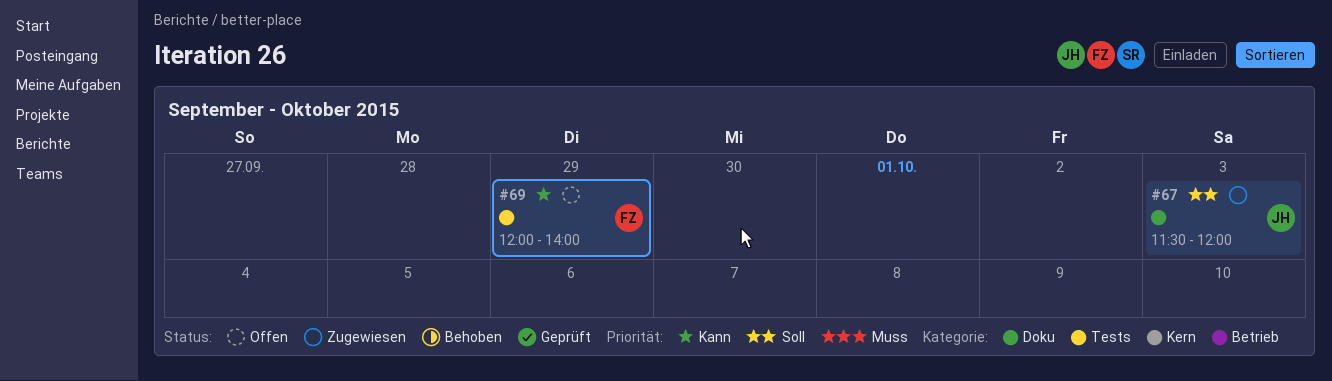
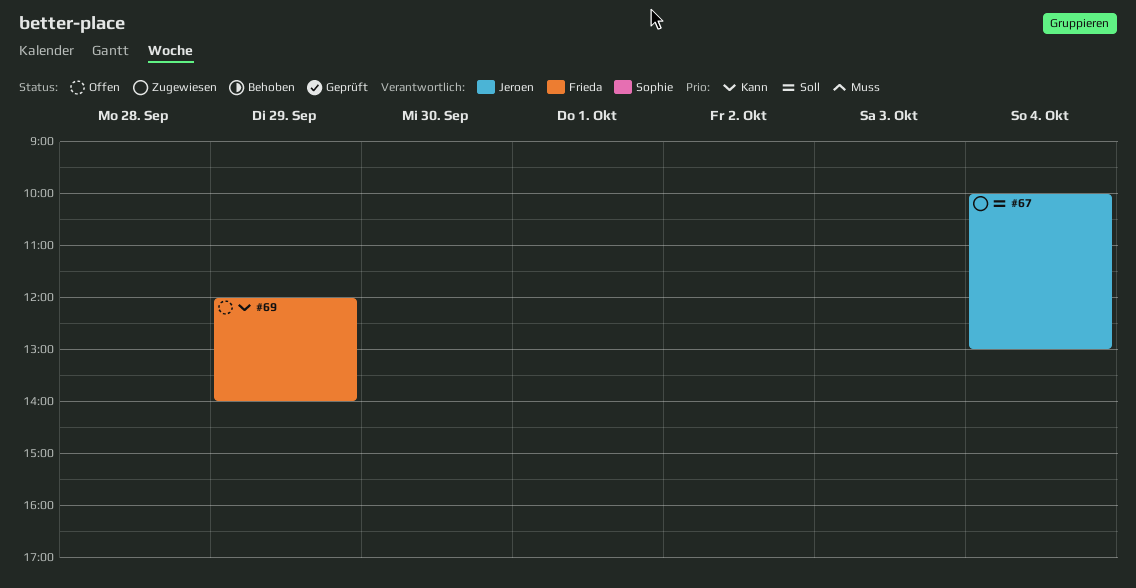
#67, day: Oct 3 -> Oct 4
#67, begins: 11:30 -> 10:00
#67, ends: 12:00 -> 13:00

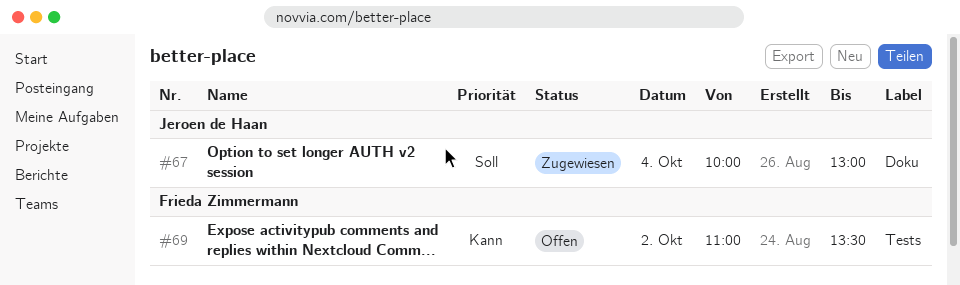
#69, day: Sep 29 -> Oct 2
#69, begins: 12:00 -> 11:00
#69, ends: 14:00 -> 13:30

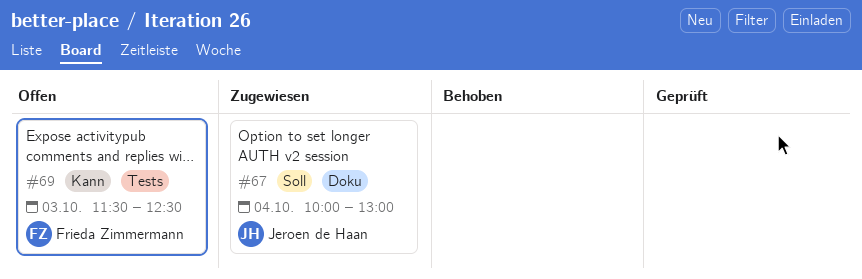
#69, day: Oct 2 -> Oct 3
#69, begins: 11:00 -> 11:30
#69, ends: 13:30 -> 12:30

